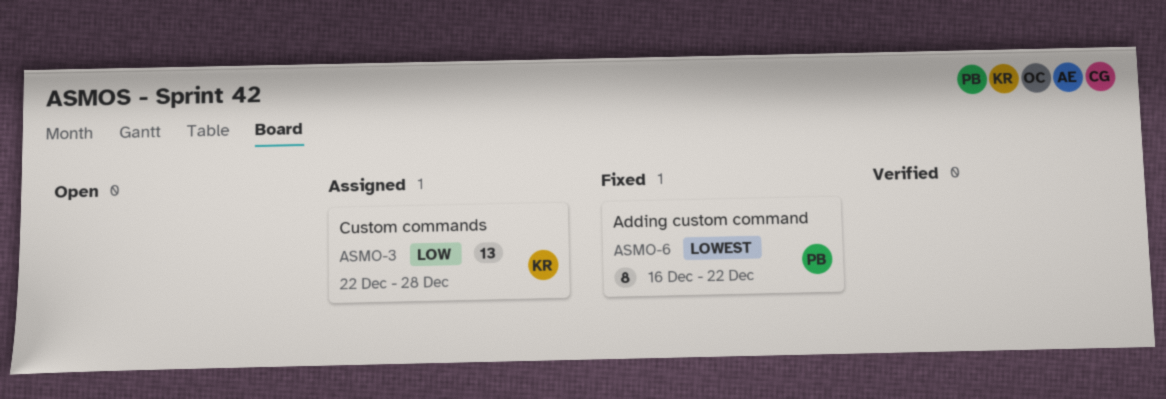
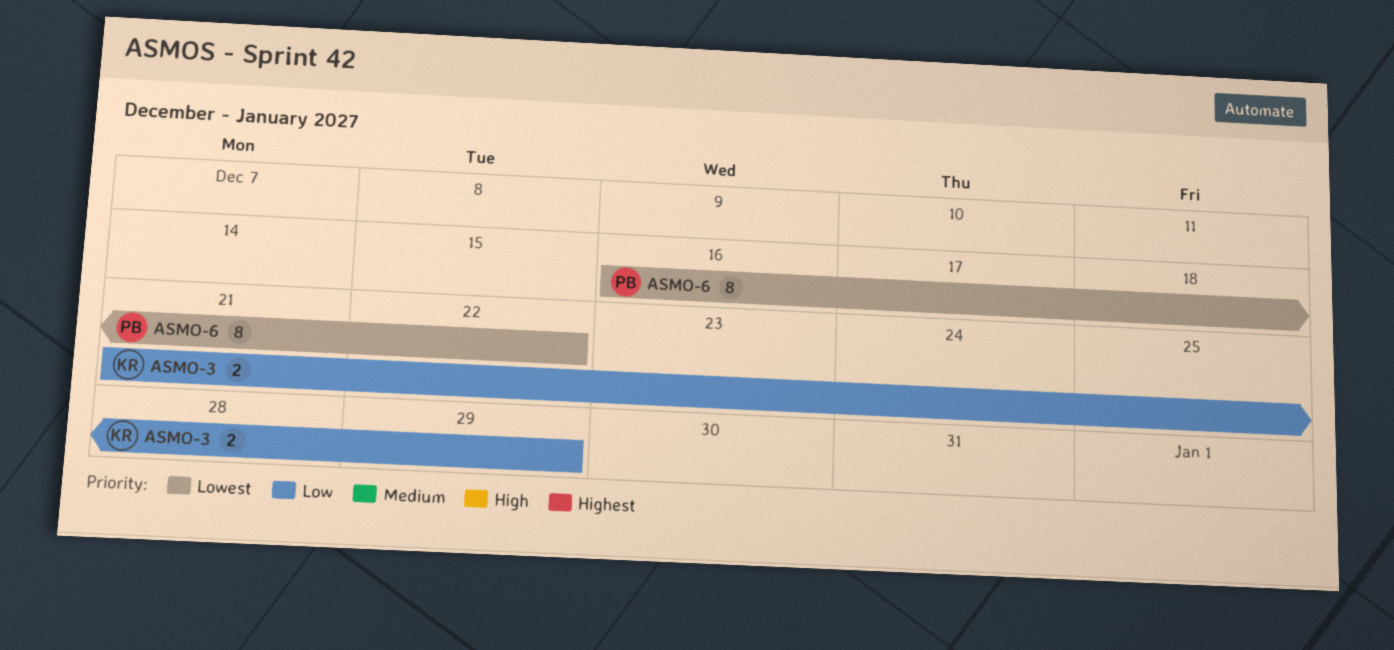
ASMO-3, estimate: 13 -> 2
ASMO-3, start: Dec 22 -> Dec 21
ASMO-3, due: Dec 28 -> Dec 29

